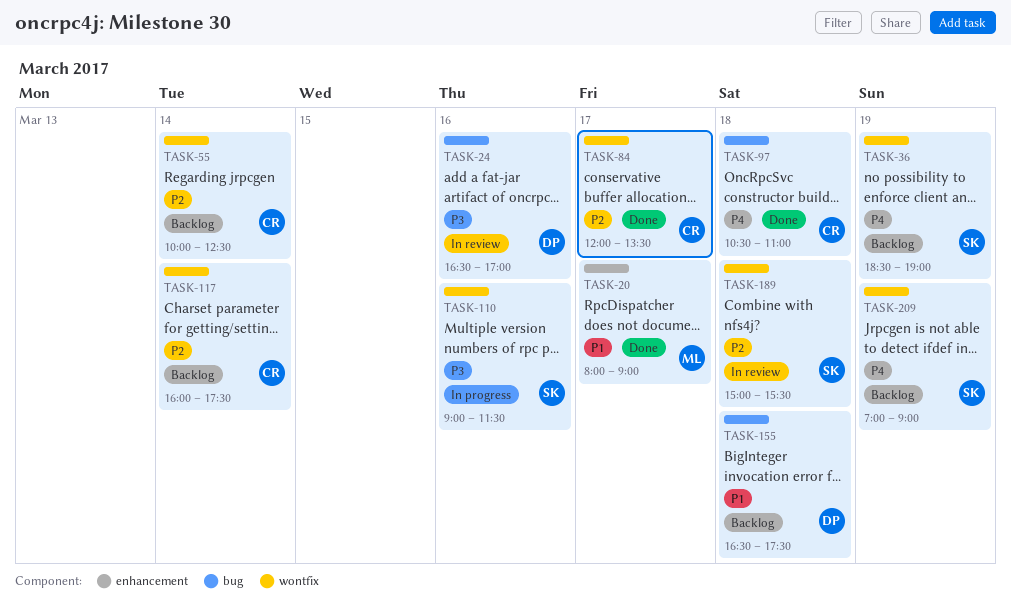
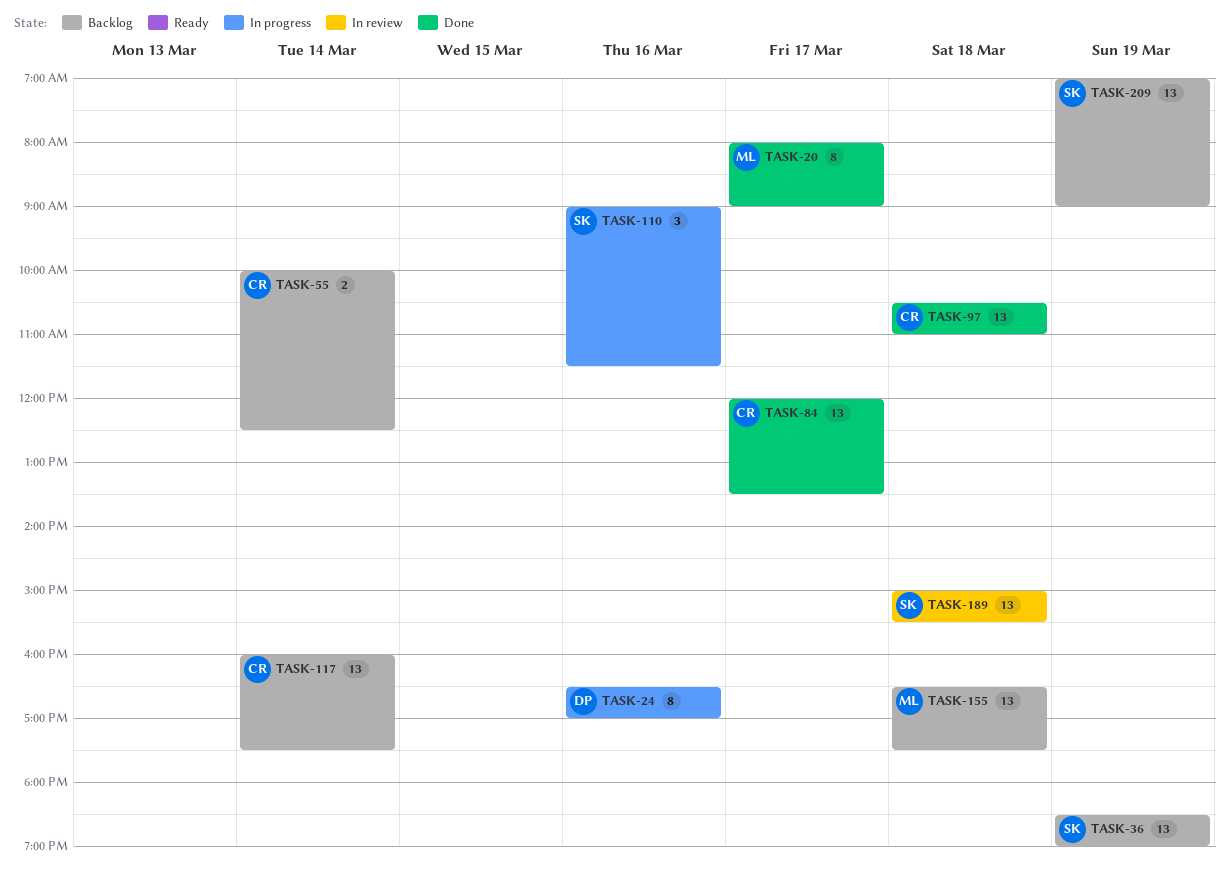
TASK-24, status: In review -> In progress
TASK-155, owner: DP -> ML

